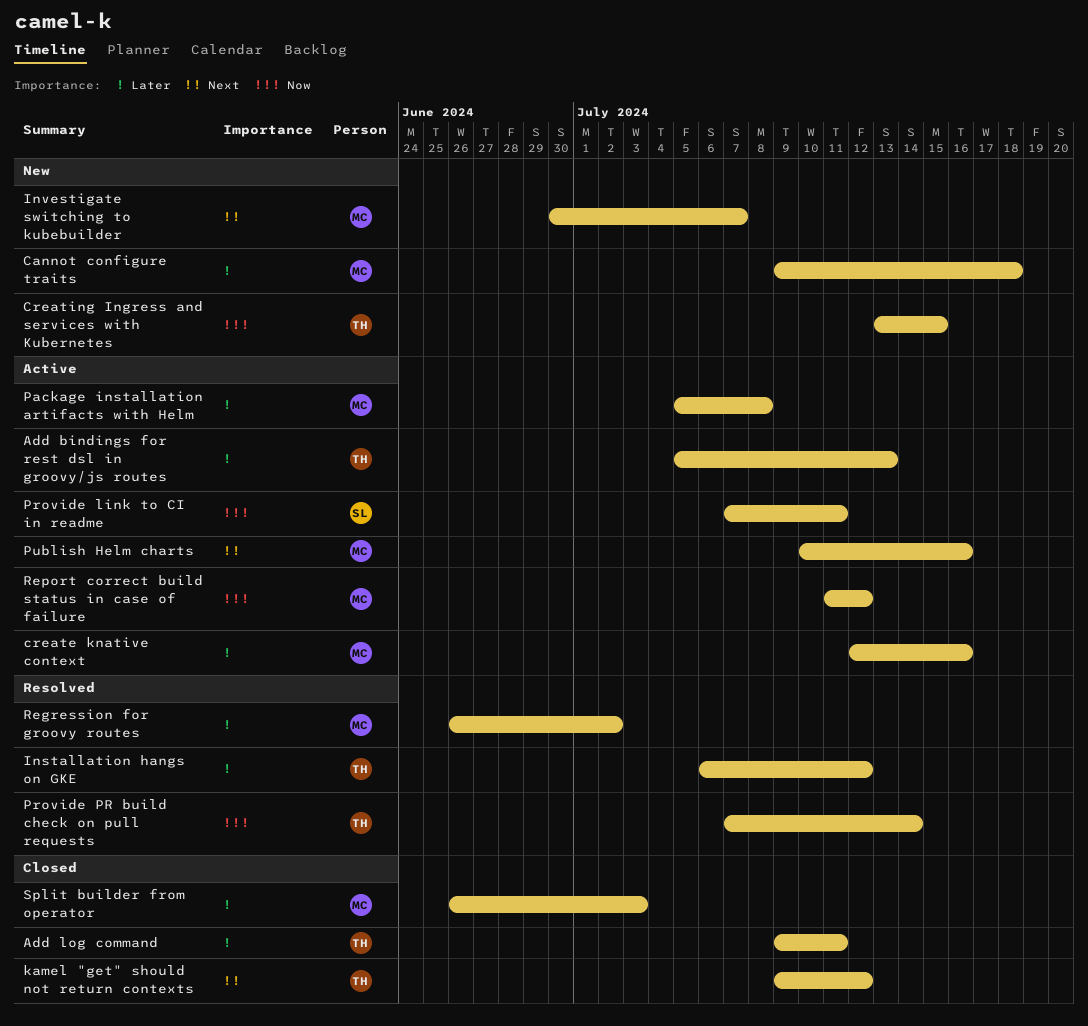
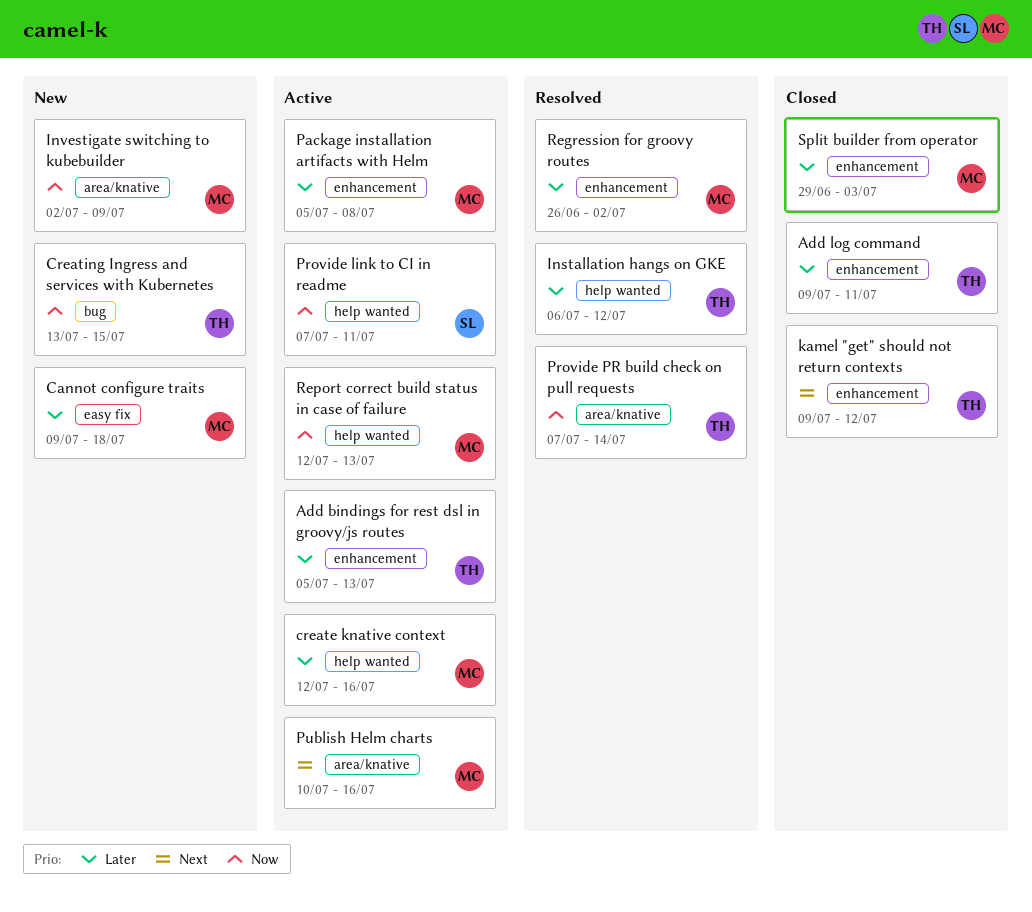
Investigate switching to kubebuilder, priority: Next -> Now
Investigate switching to kubebuilder, start: Jun 30 -> Jul 2
Investigate switching to kubebuilder, due: Jul 7 -> Jul 9
Report correct build status in case of failure, start: Jul 11 -> Jul 12
Report correct build status in case of failure, due: Jul 12 -> Jul 13
Split builder from operator, start: Jun 26 -> Jun 29

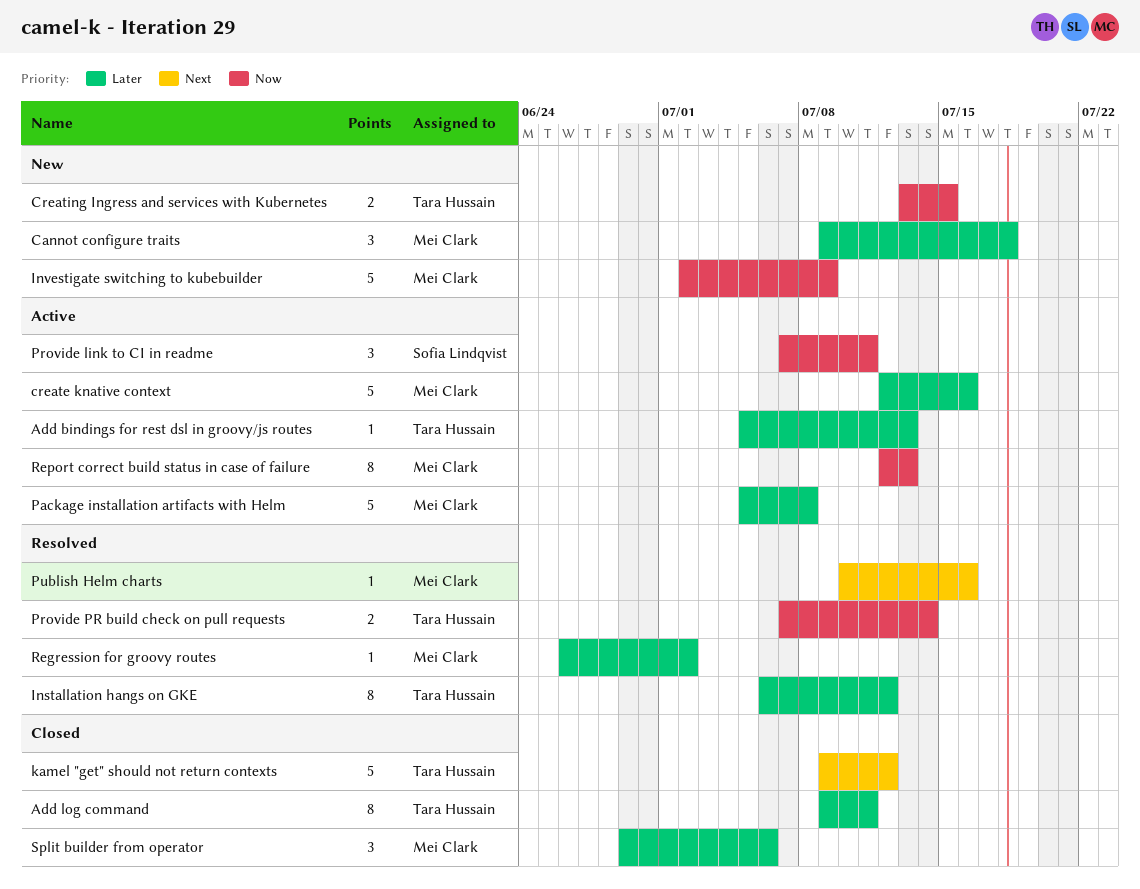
Publish Helm charts, status: Active -> Resolved
Split builder from operator, due: Jul 3 -> Jul 6

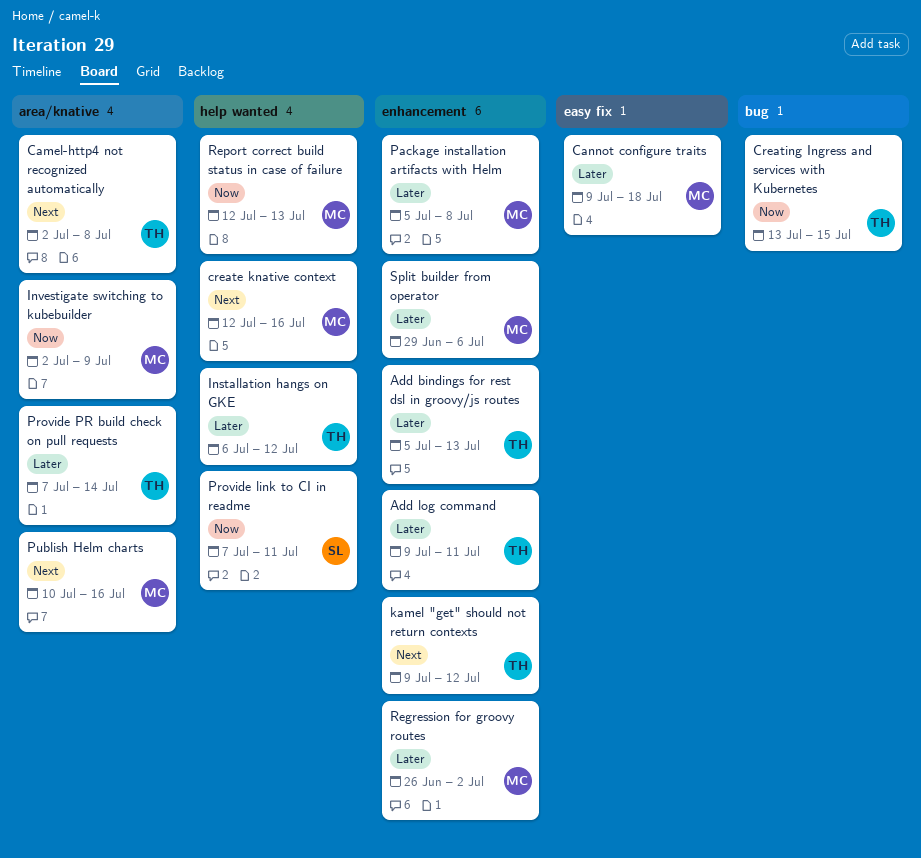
Camel-http4 not recognized automatically: none -> present
create knative context, priority: Later -> Next
Provide PR build check on pull requests, priority: Now -> Later

